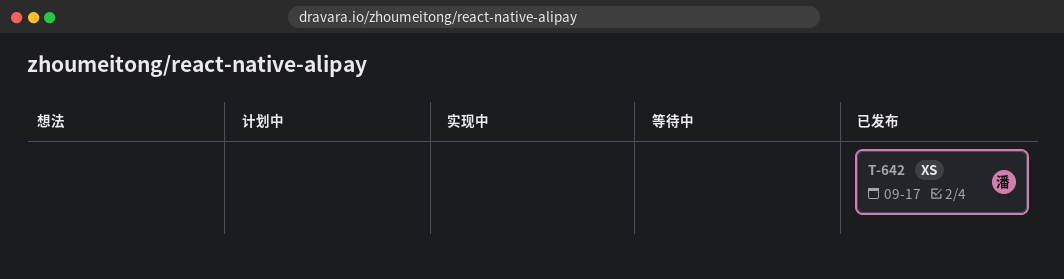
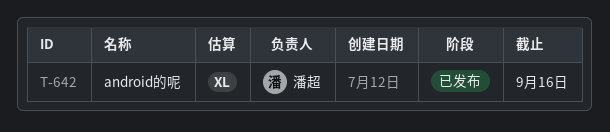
T-642, estimate: XS -> XL
T-642, due: Sep 17 -> Sep 16

